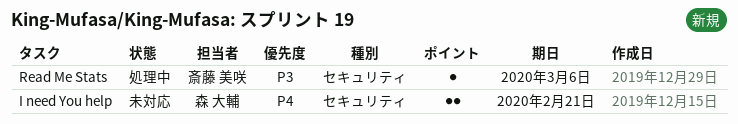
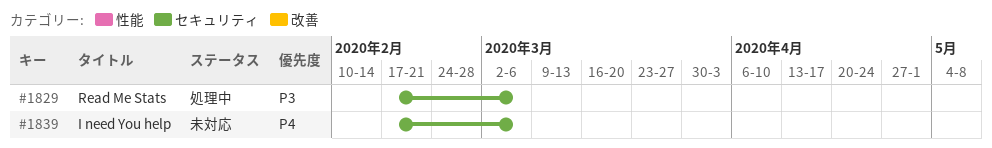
I need You help, due: Feb 21 -> Mar 6

